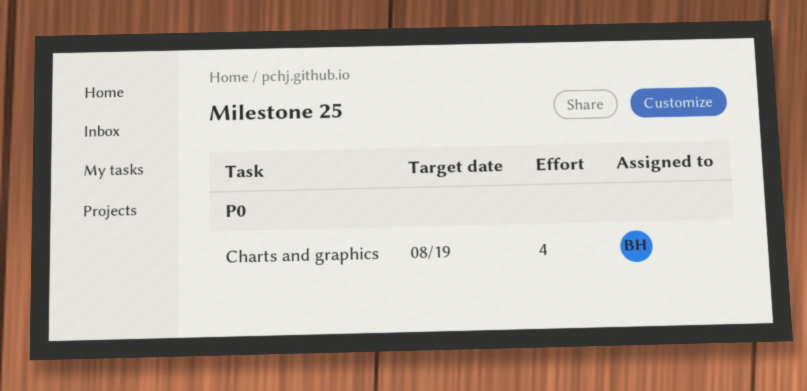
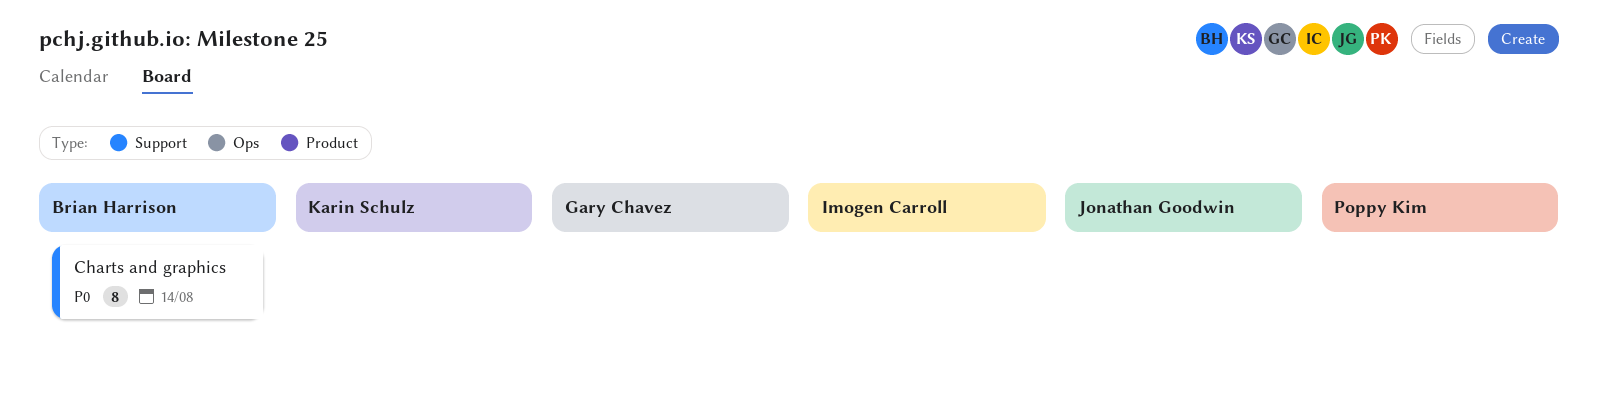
Charts and graphics, estimate: 4 -> 8
Charts and graphics, due: Aug 19 -> Aug 14

